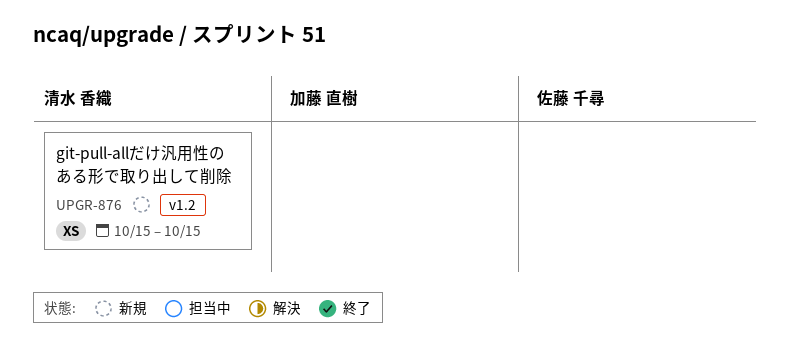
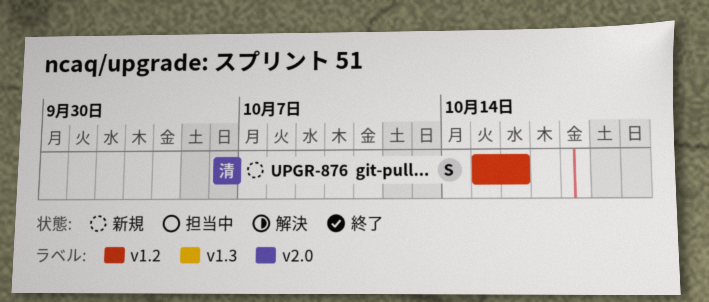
UPGR-876, estimate: XS -> S
UPGR-876, due: Oct 15 -> Oct 16

